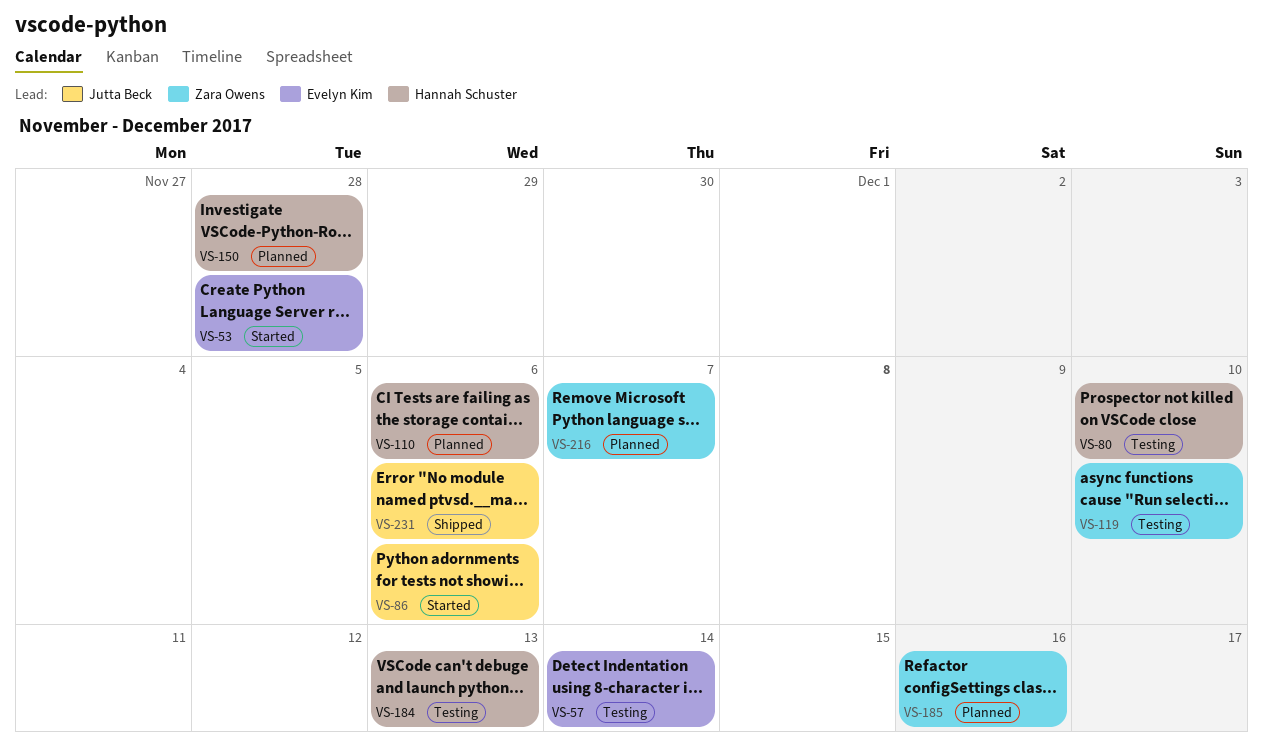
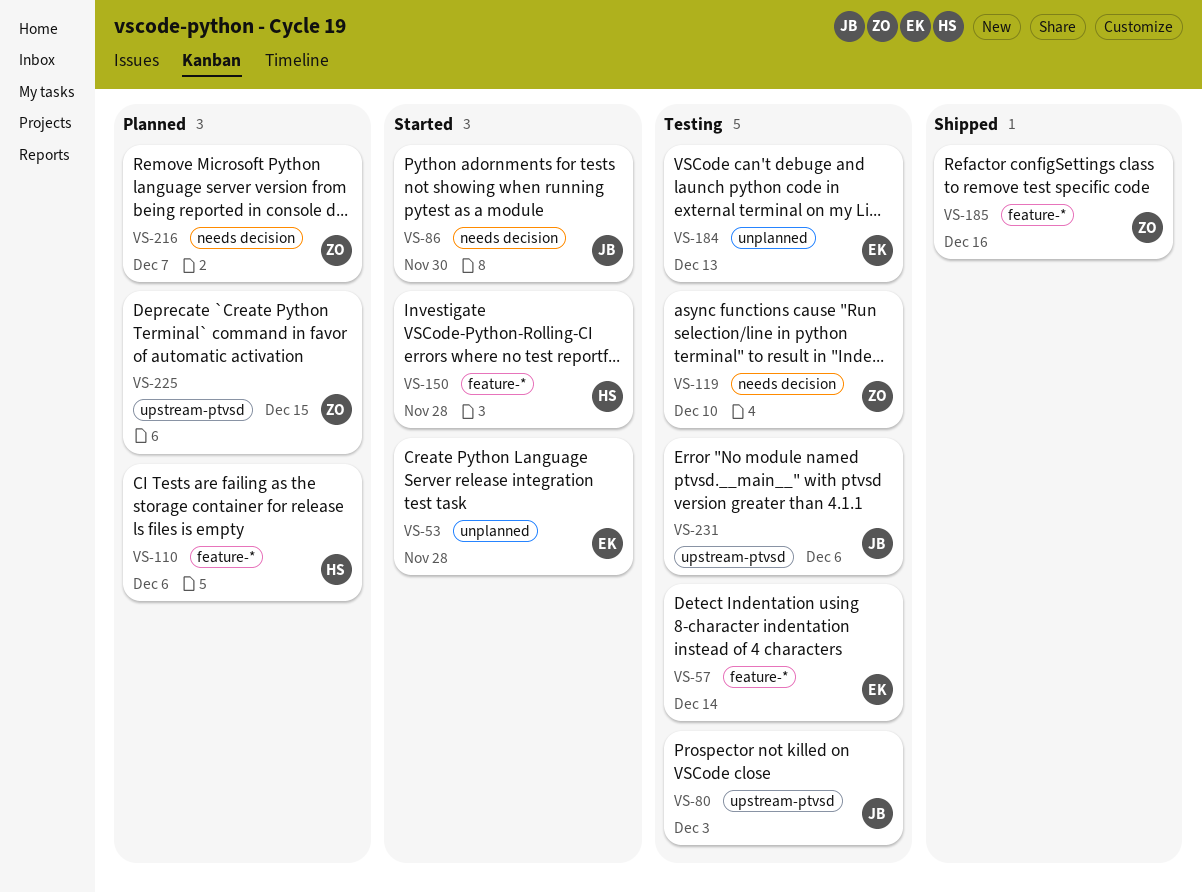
VS-80, owner: Hannah Schuster -> Jutta Beck
VS-80, due: Dec 10 -> Dec 3
VS-86, due: Dec 6 -> Nov 30
VS-150, status: Planned -> Started
VS-184, owner: Hannah Schuster -> Evelyn Kim
VS-185, status: Planned -> Shipped
VS-225: none -> present
VS-231, status: Shipped -> Testing

